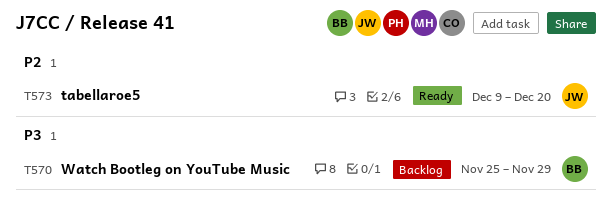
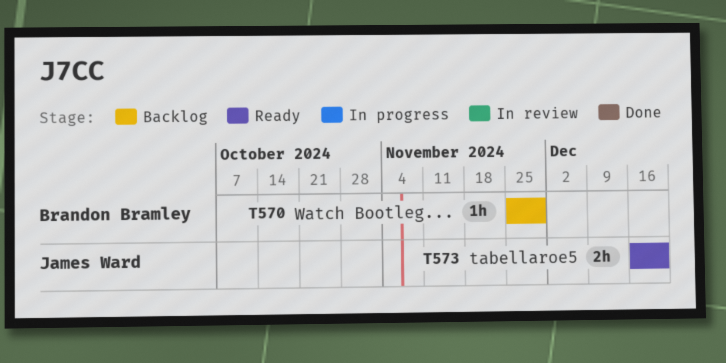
T573, start: Dec 9 -> Dec 16

